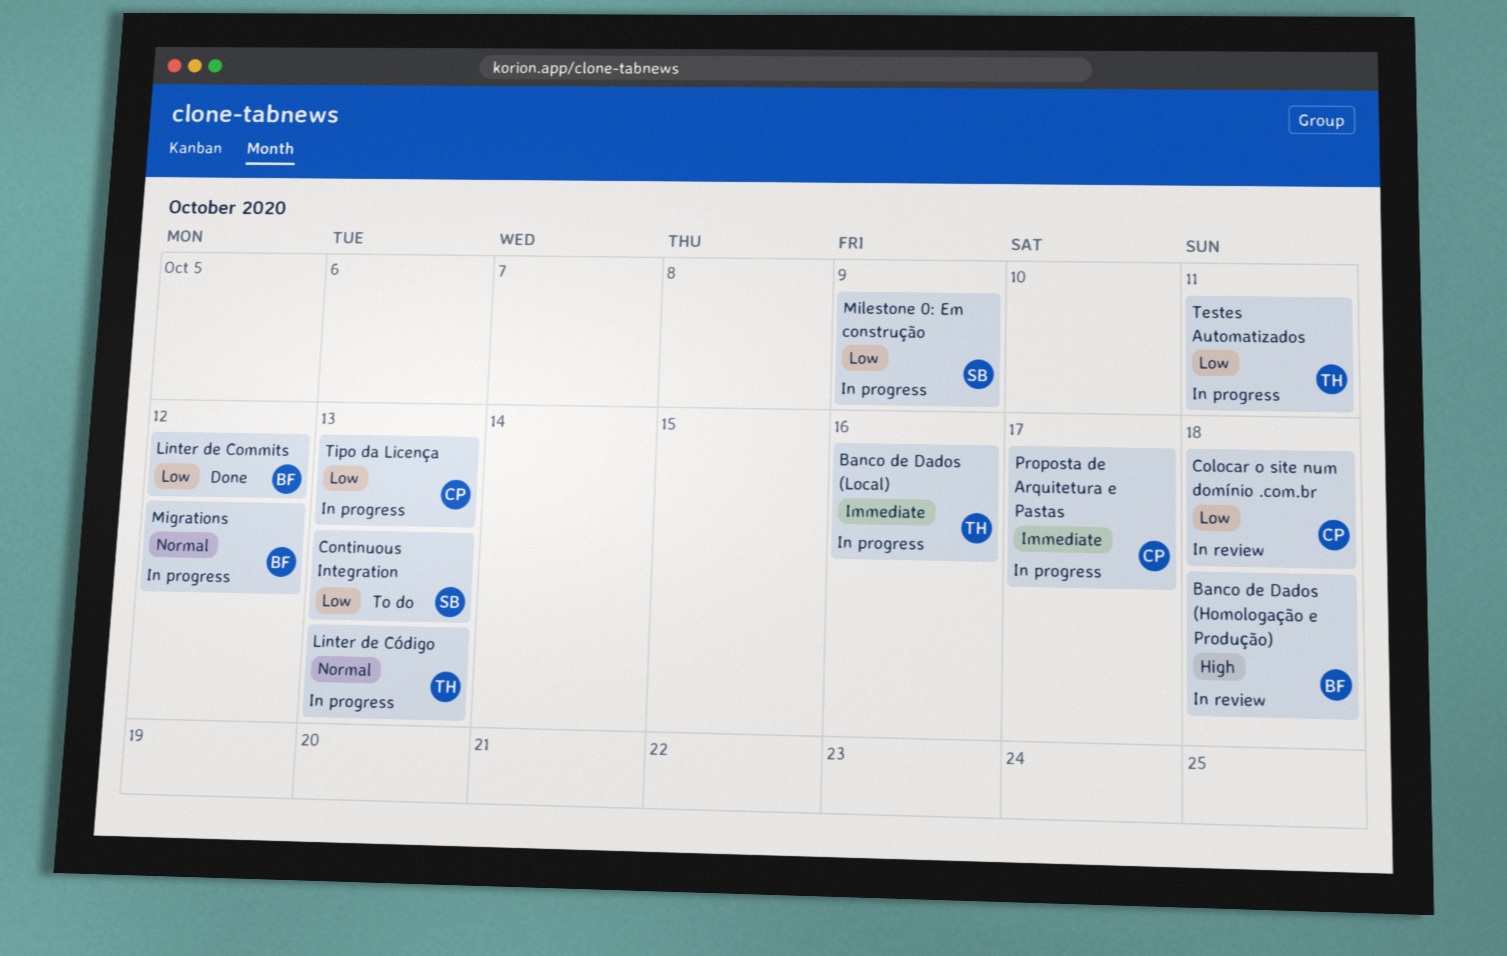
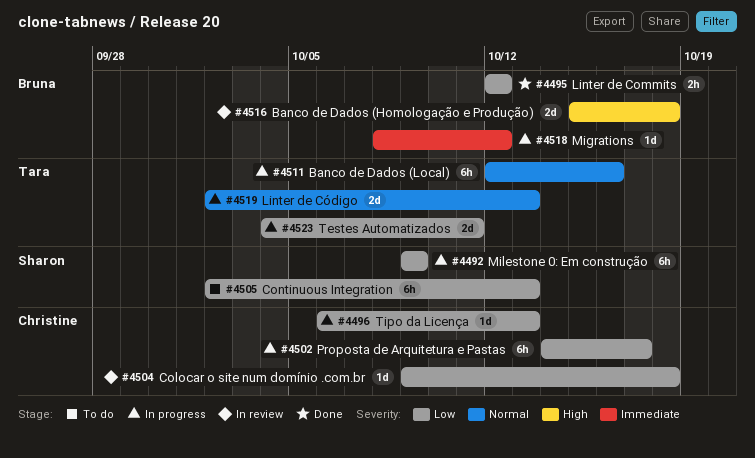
Banco de Dados (Local), priority: Immediate -> Normal
Migrations, priority: Normal -> Immediate
Proposta de Arquitetura e Pastas, priority: Immediate -> Low

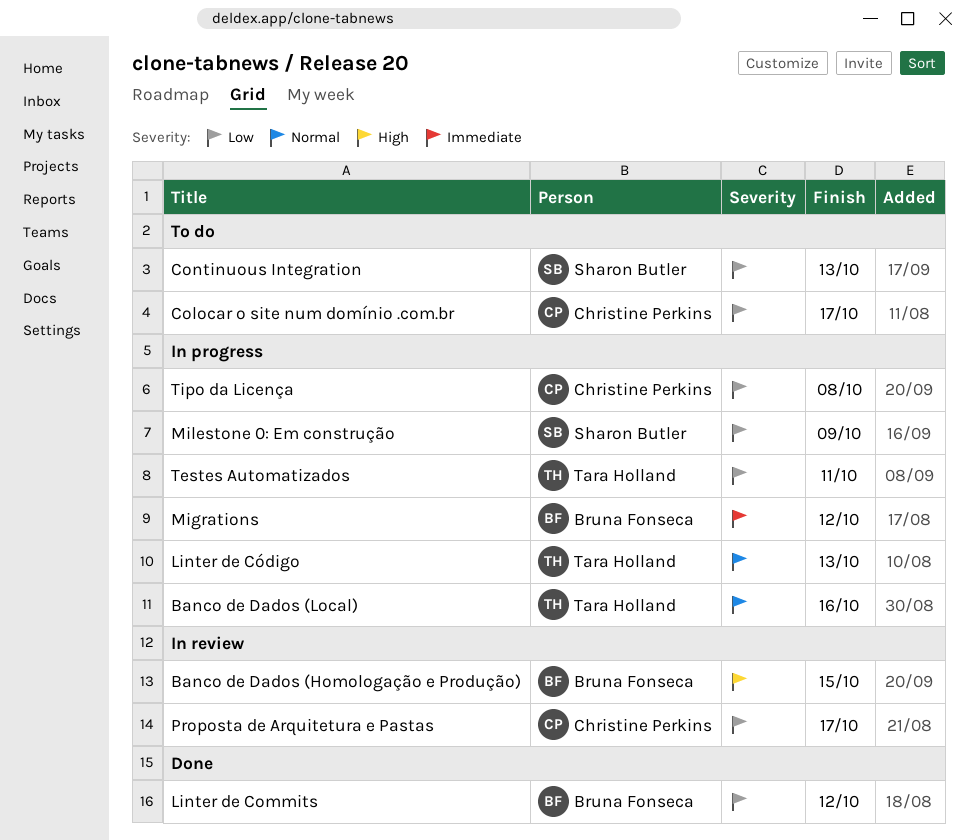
Banco de Dados (Homologação e Produção), due: Oct 18 -> Oct 15
Colocar o site num domínio .com.br, status: In review -> To do
Colocar o site num domínio .com.br, due: Oct 18 -> Oct 17
Proposta de Arquitetura e Pastas, status: In progress -> In review
Tipo da Licença, due: Oct 13 -> Oct 8

